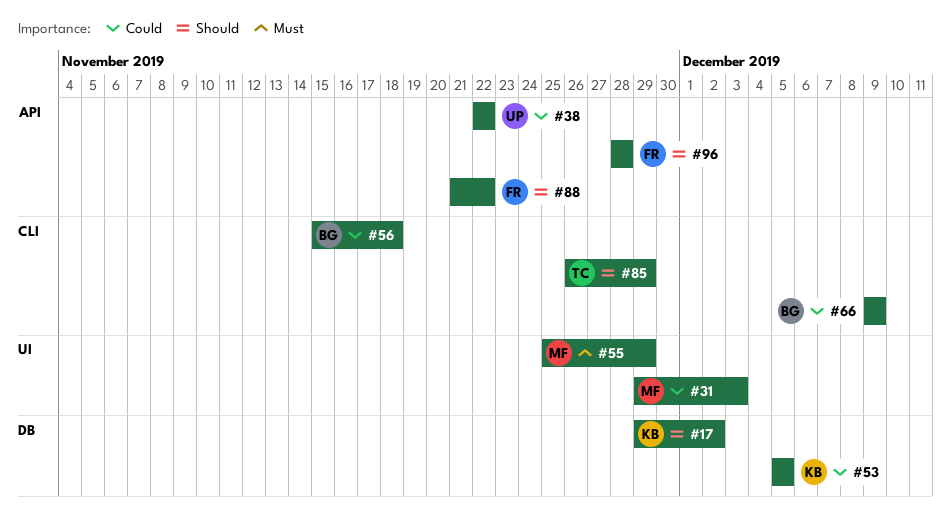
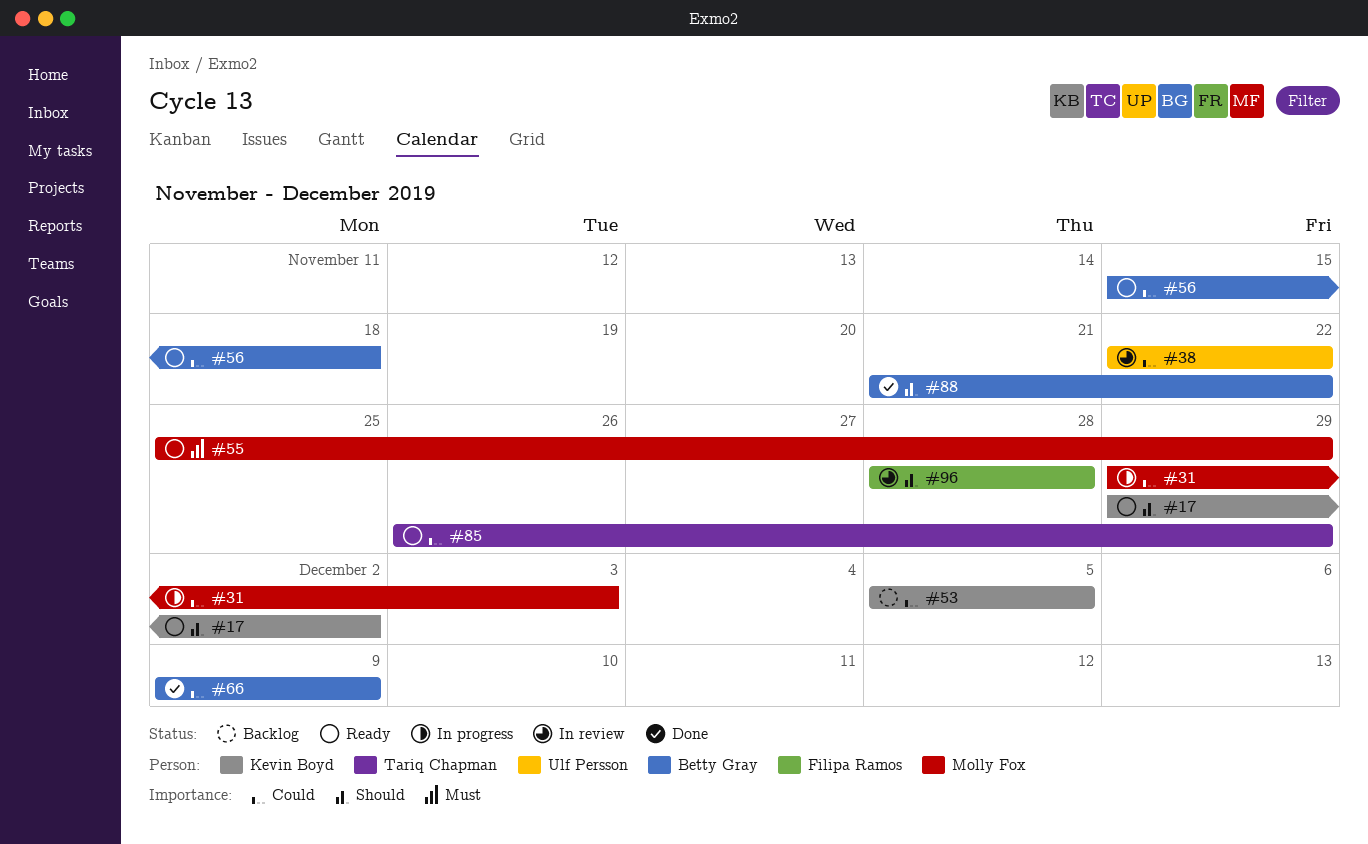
#85, priority: Should -> Could
#88, owner: Filipa Ramos -> Betty Gray

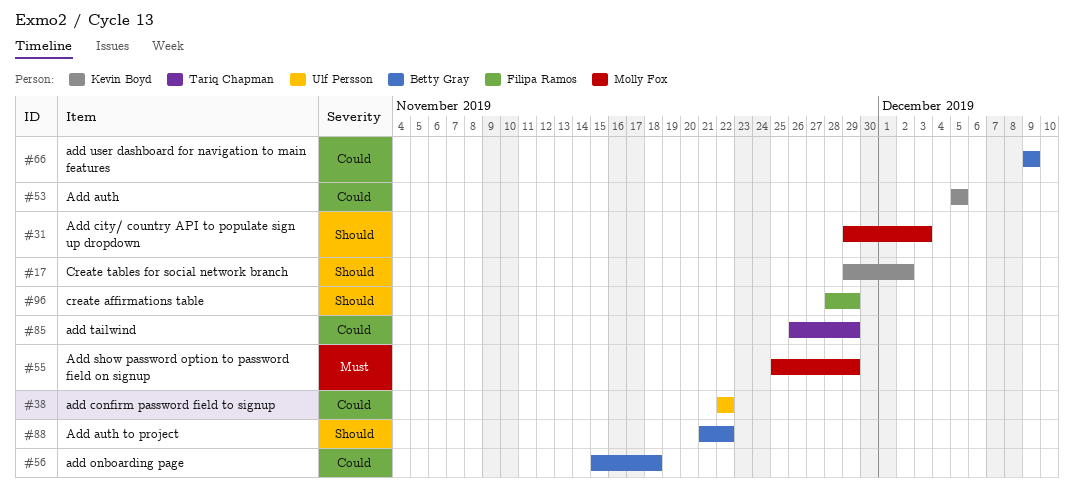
#31, priority: Could -> Should
#96, due: Nov 28 -> Nov 29

